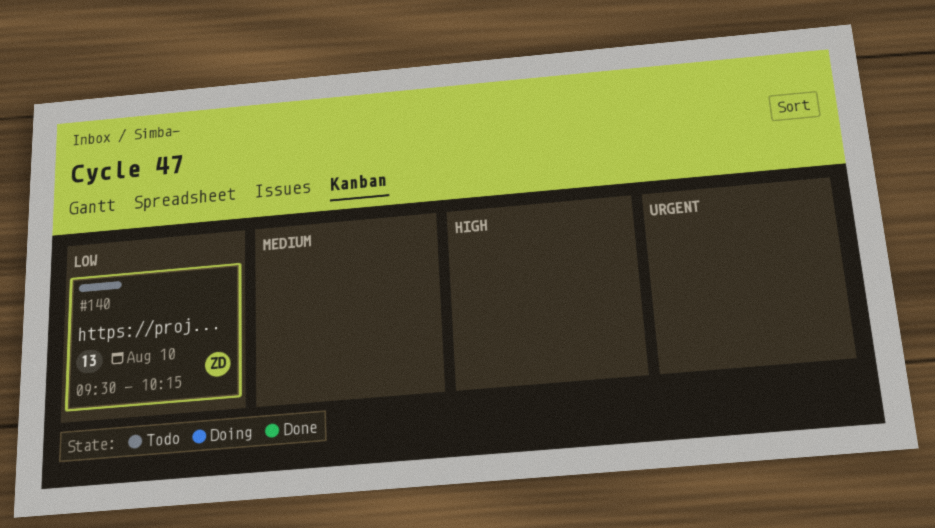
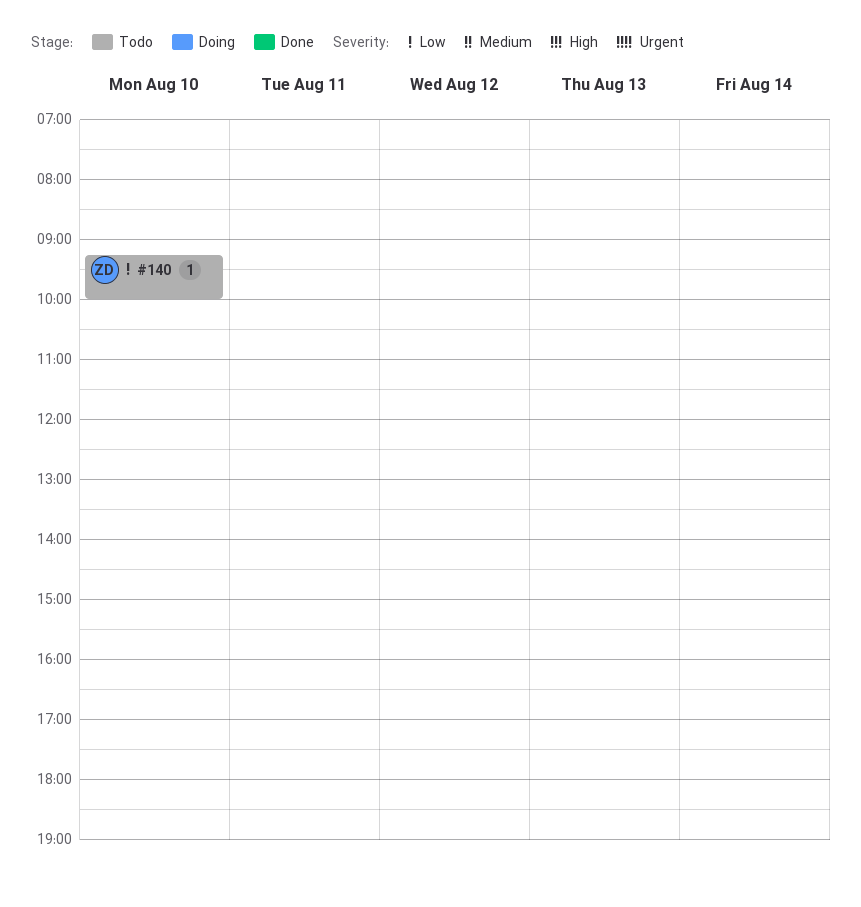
#140, estimate: 13 -> 1
#140, begins: 09:30 -> 09:15
#140, ends: 10:15 -> 10:00

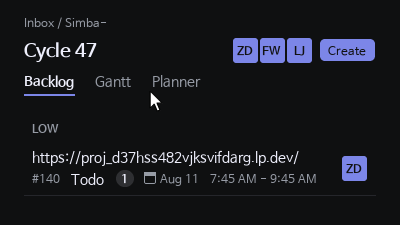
#140, day: Aug 10 -> Aug 11
#140, begins: 09:15 -> 07:45
#140, ends: 10:00 -> 09:45

